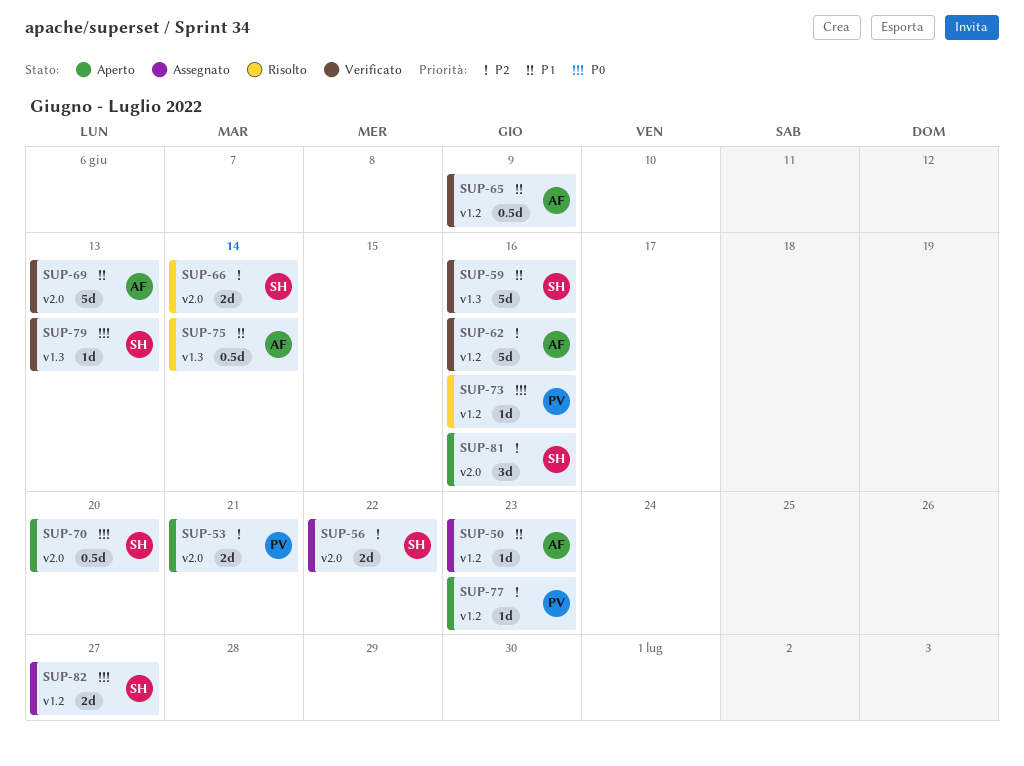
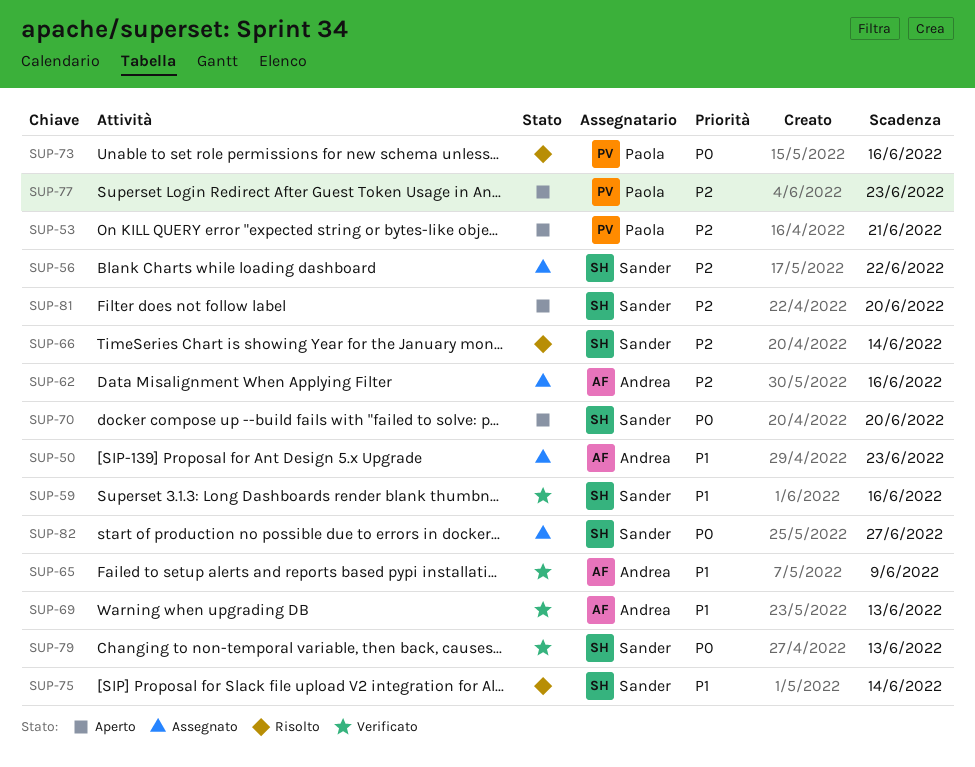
SUP-62, status: Verificato -> Assegnato
SUP-75, owner: Andrea -> Sander
SUP-81, due: Jun 16 -> Jun 20

